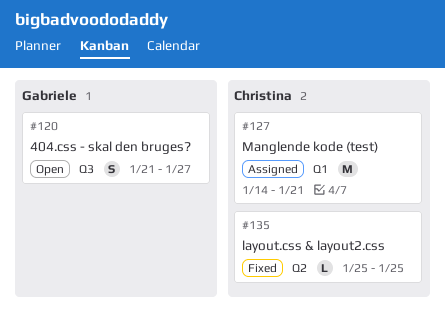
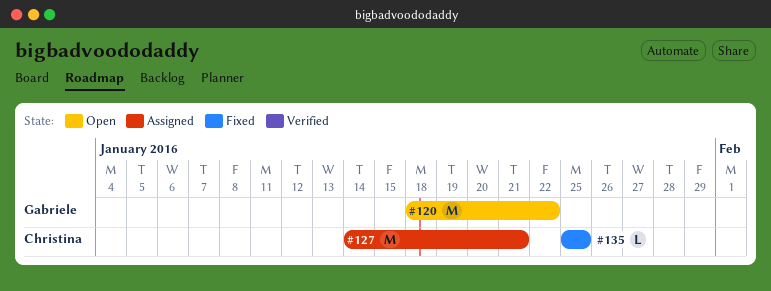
#120, estimate: S -> M
#120, start: Jan 21 -> Jan 18
#120, due: Jan 27 -> Jan 22

